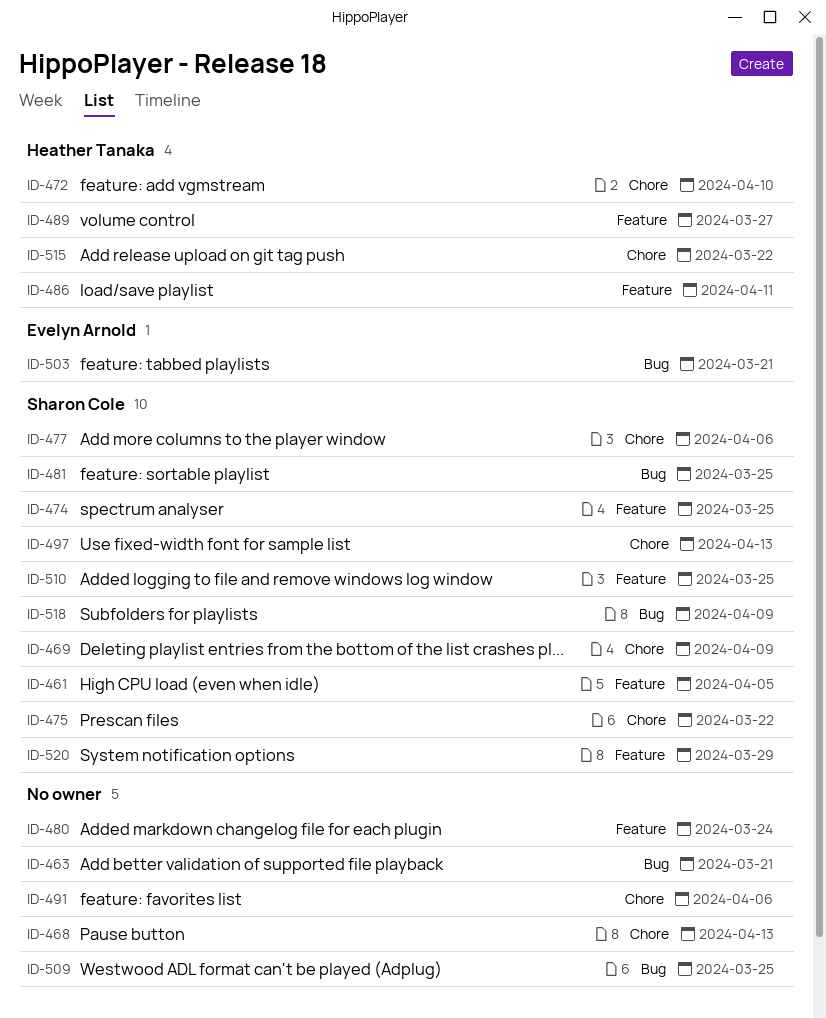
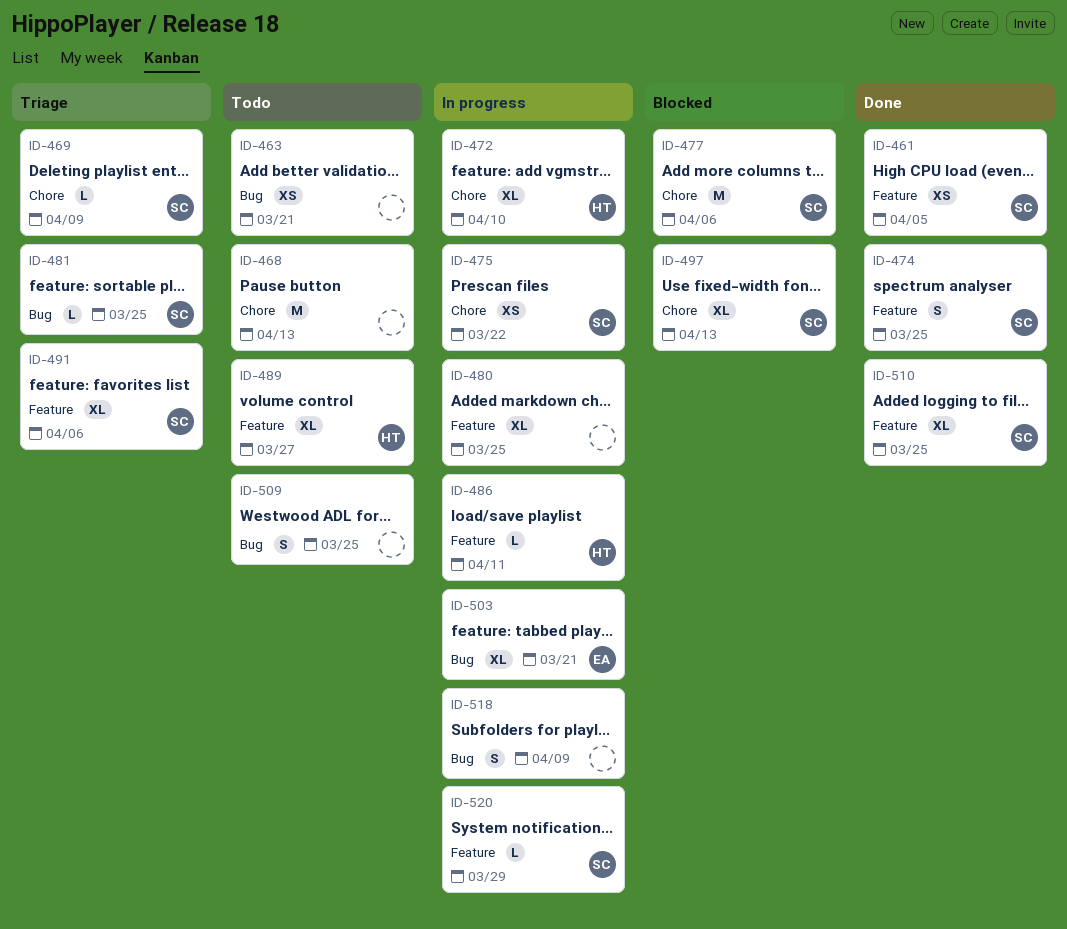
ID-480, due: Mar 24 -> Mar 25
ID-491, owner: none -> Sharon Cole
ID-491, label: Chore -> Feature
ID-515: present -> none
ID-518, owner: Sharon Cole -> none

